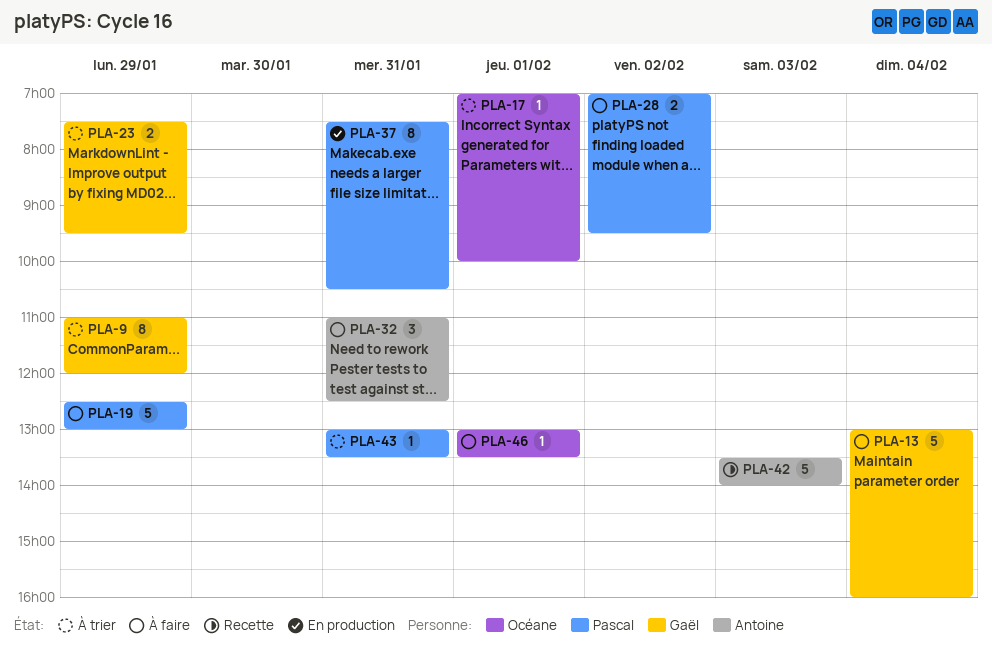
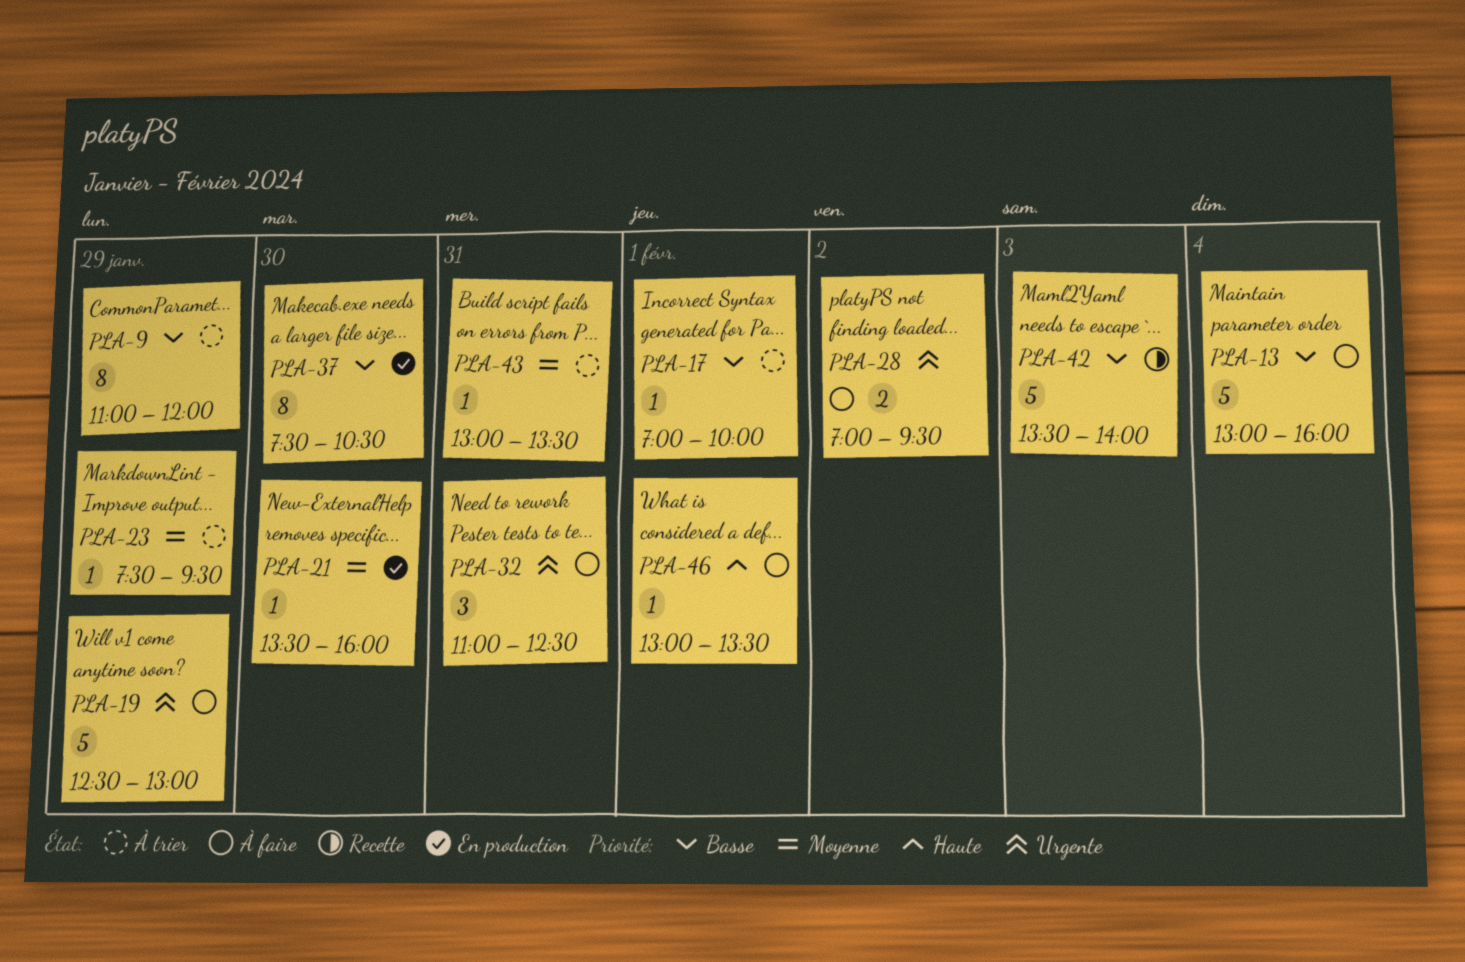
PLA-21: none -> present
PLA-23, estimate: 2 -> 1
PLA-37, day: Jan 31 -> Jan 30

